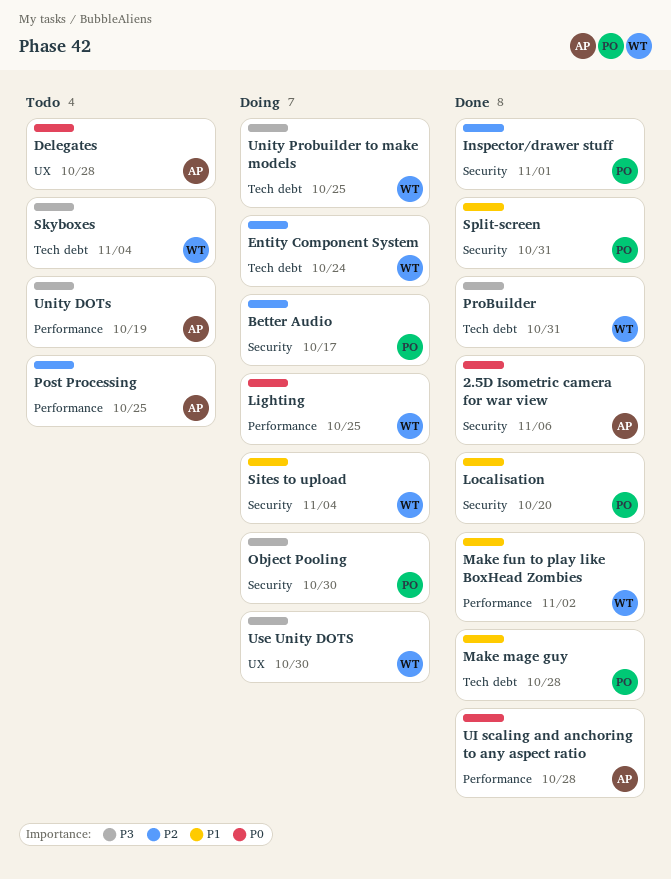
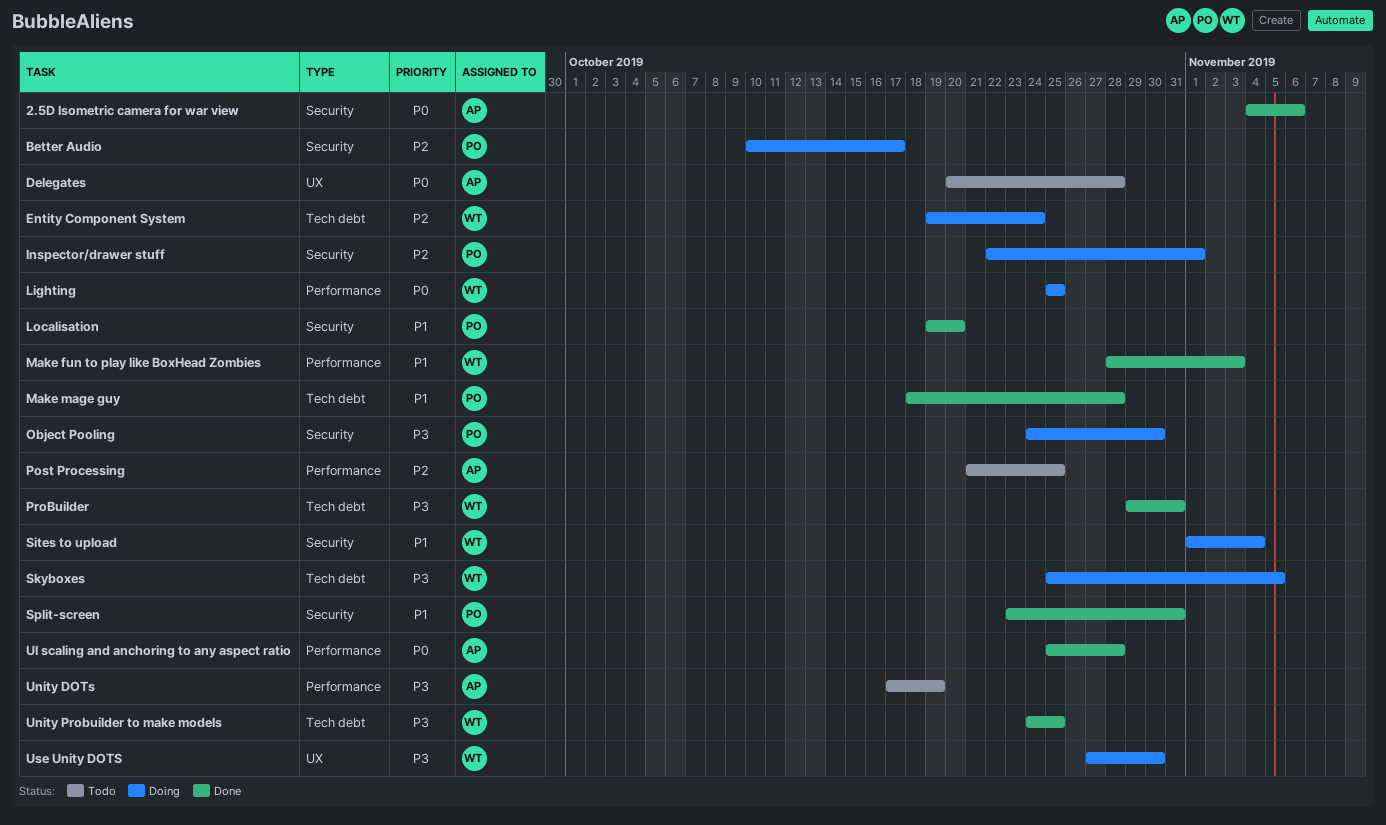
Inspector/drawer stuff, status: Done -> Doing
Make fun to play like BoxHead Zombies, due: Nov 2 -> Nov 3
Skyboxes, status: Todo -> Doing
Skyboxes, due: Nov 4 -> Nov 5
Unity Probuilder to make models, status: Doing -> Done

